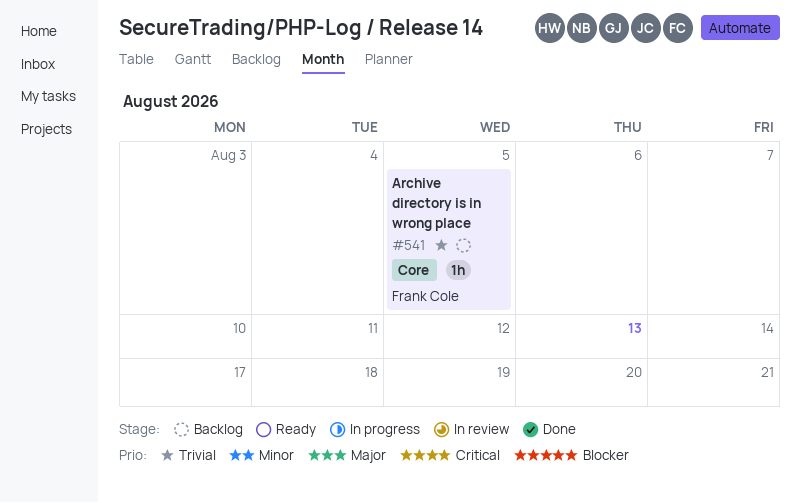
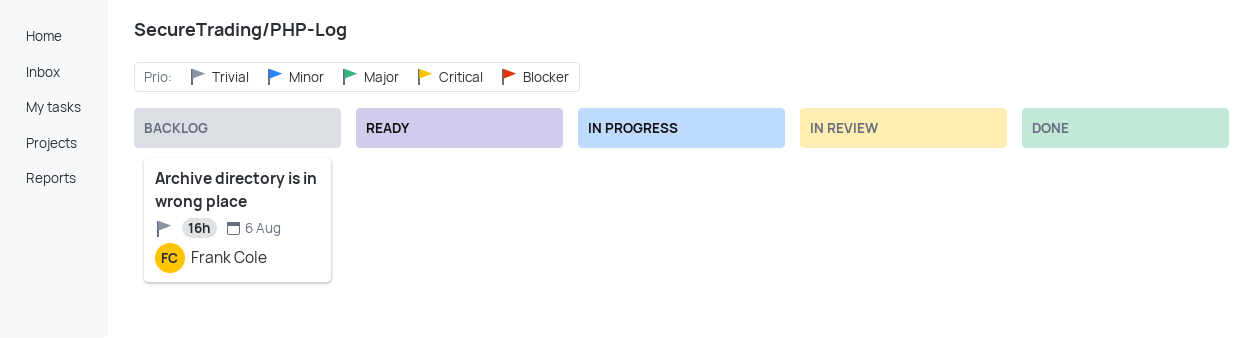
Archive directory is in wrong place, estimate: 1h -> 16h
Archive directory is in wrong place, due: Aug 5 -> Aug 6

